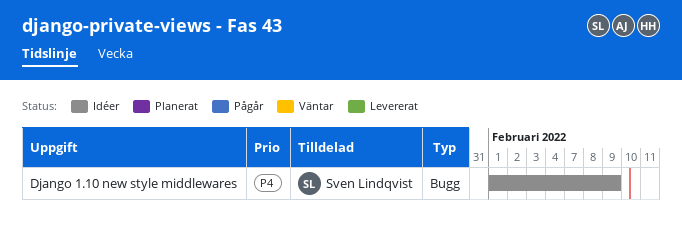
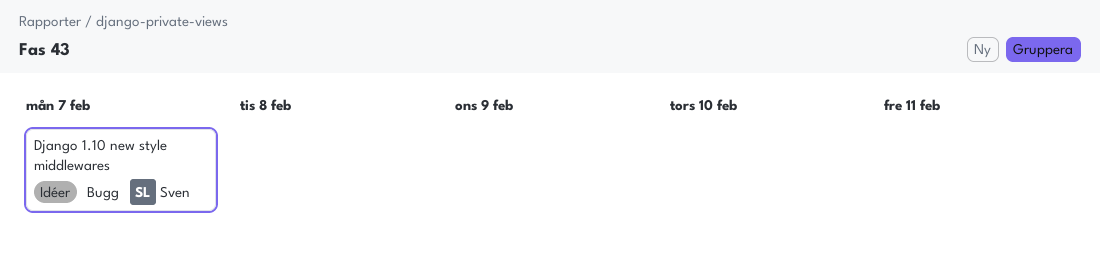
Django 1.10 new style middlewares, due: Feb 9 -> Feb 7

